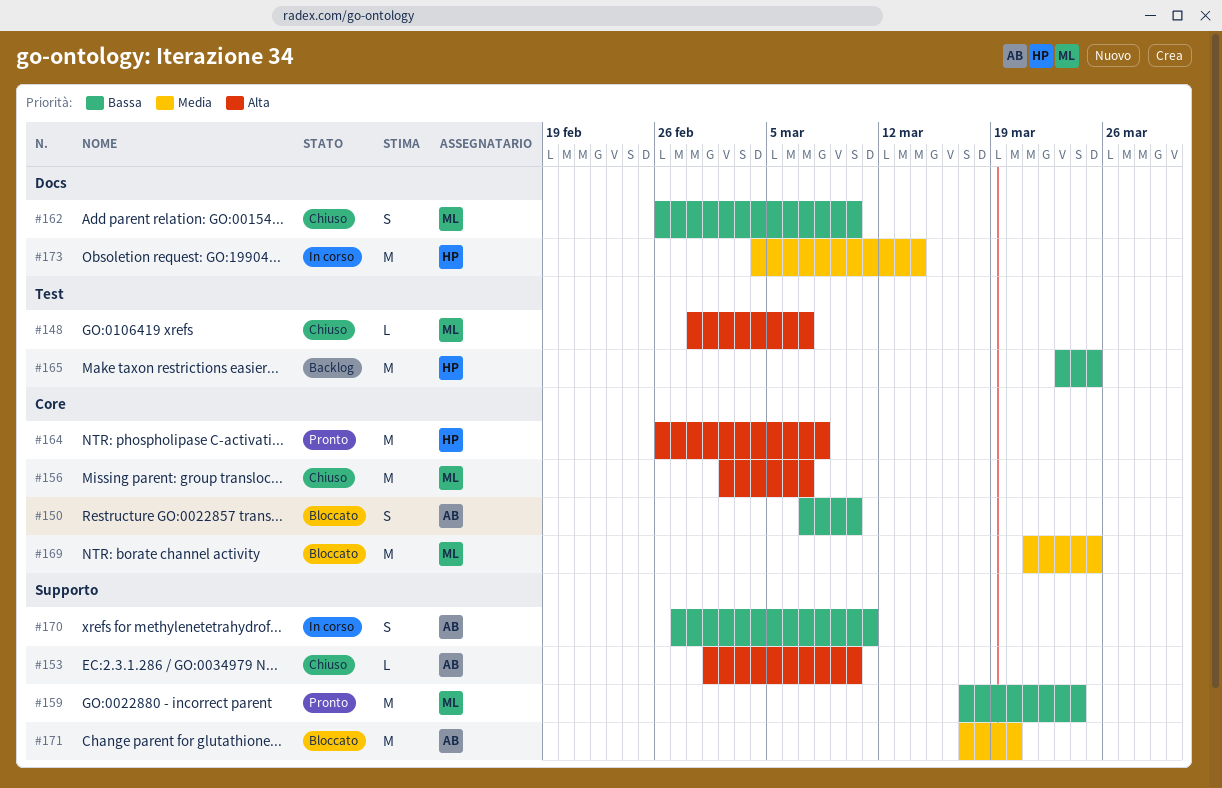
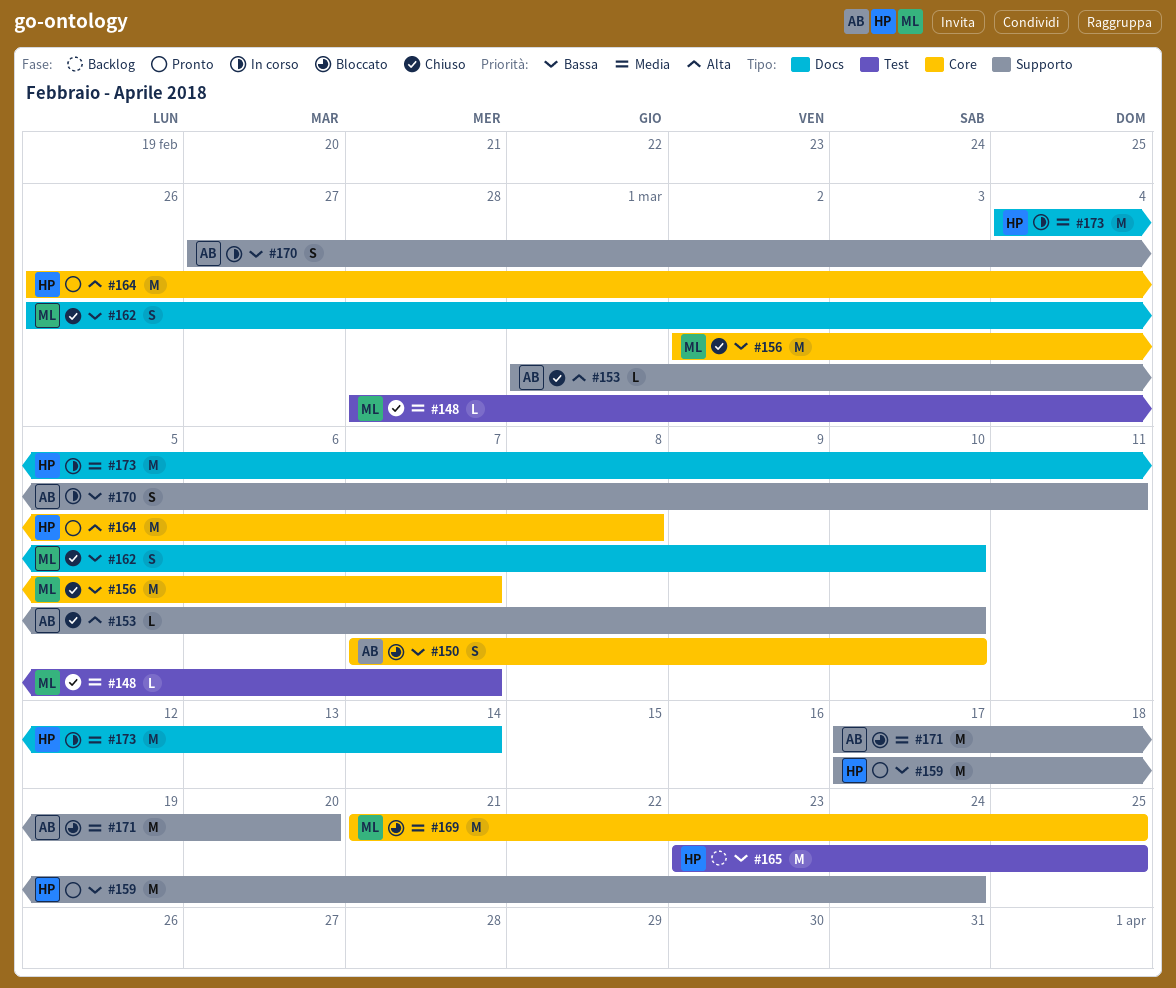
#148, priority: Alta -> Media
#156, priority: Alta -> Bassa
#159, owner: ML -> HP

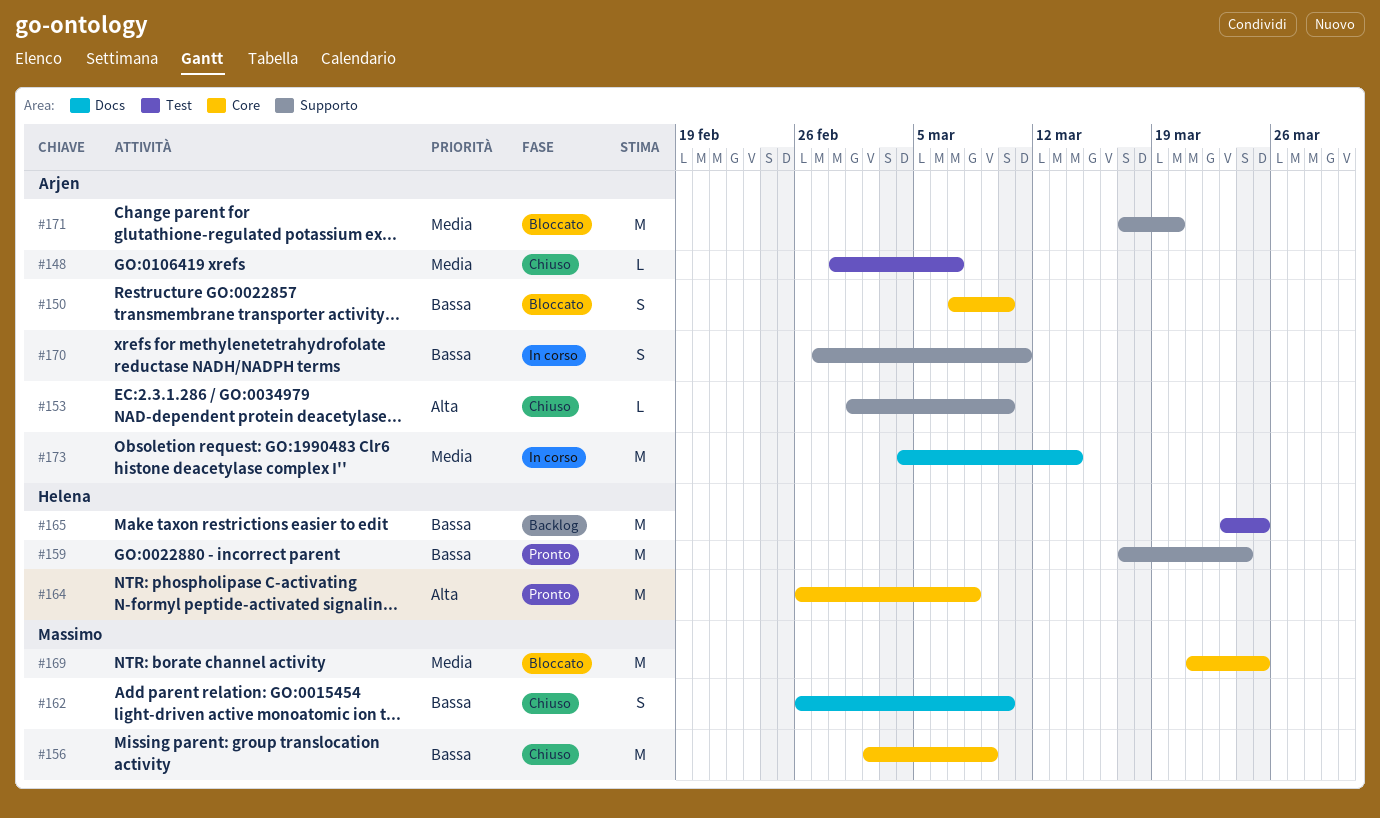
#148, owner: Massimo -> Arjen
#156, due: Mar 7 -> Mar 9
#173, owner: Helena -> Arjen

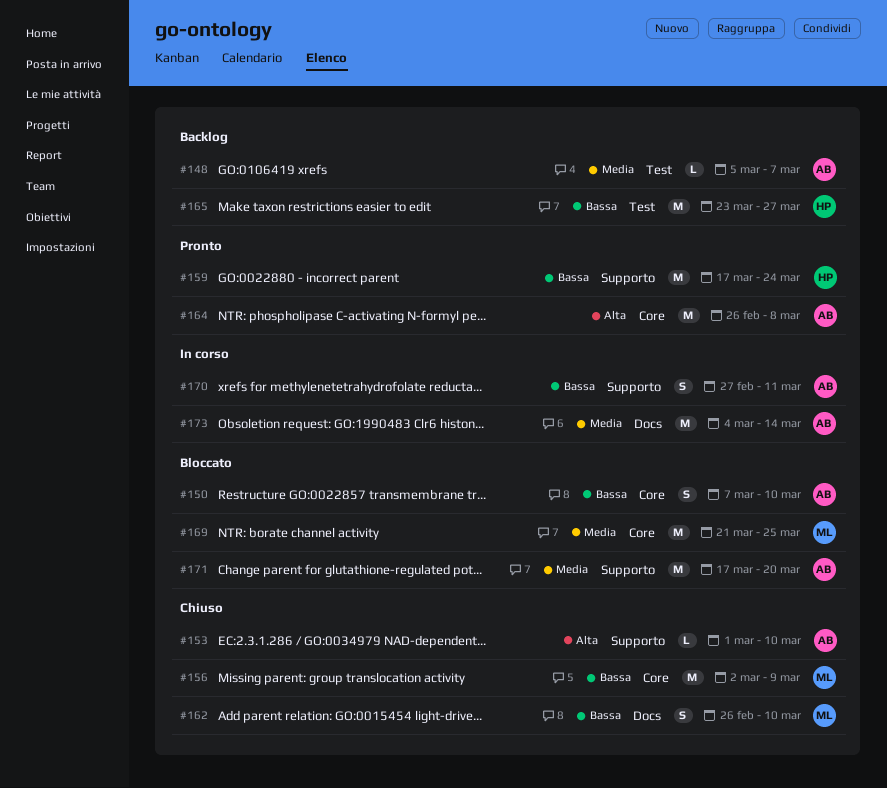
#148, status: Chiuso -> Backlog
#148, start: Feb 28 -> Mar 5
#164, owner: Helena -> Arjen
#165, due: Mar 25 -> Mar 27

